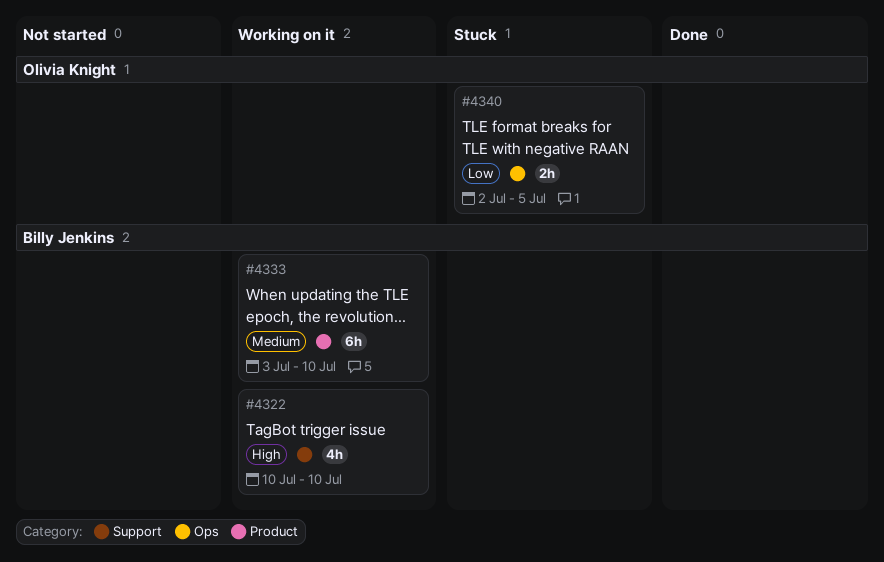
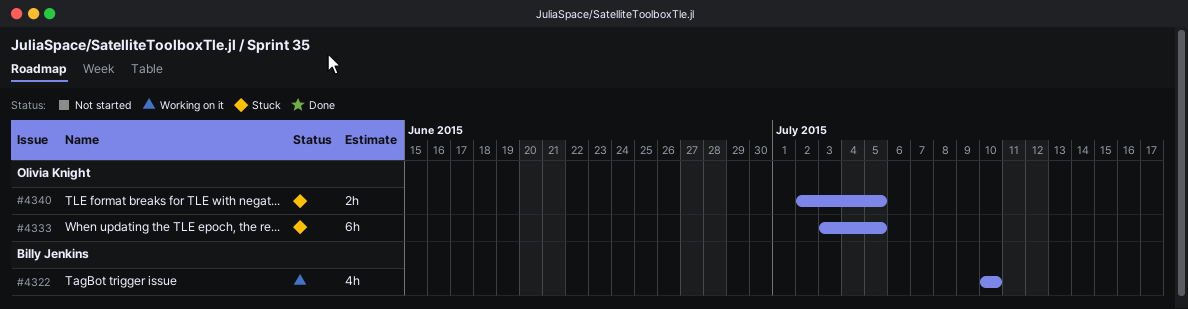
#4333, status: Working on it -> Stuck
#4333, owner: Billy Jenkins -> Olivia Knight
#4333, due: Jul 10 -> Jul 5

